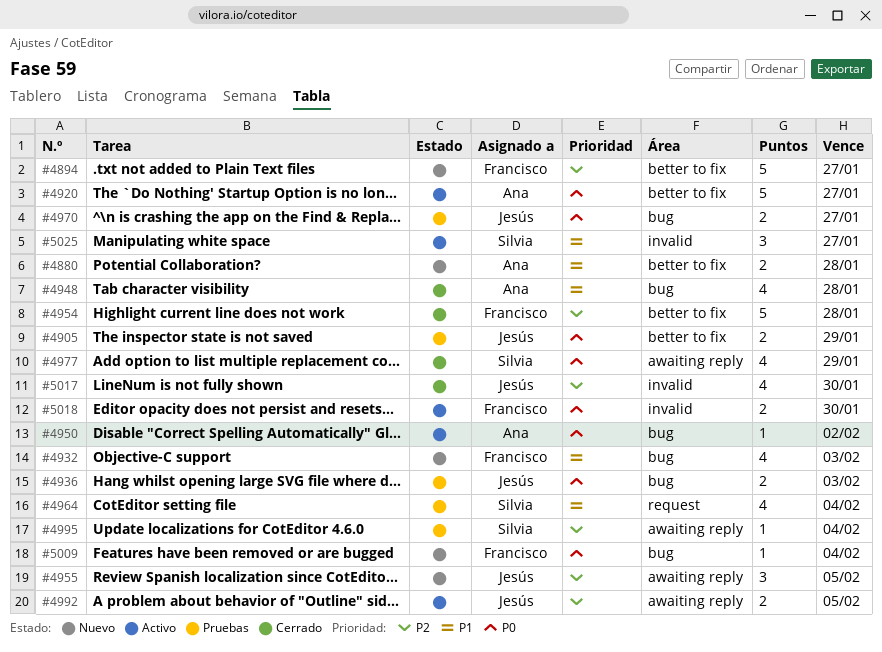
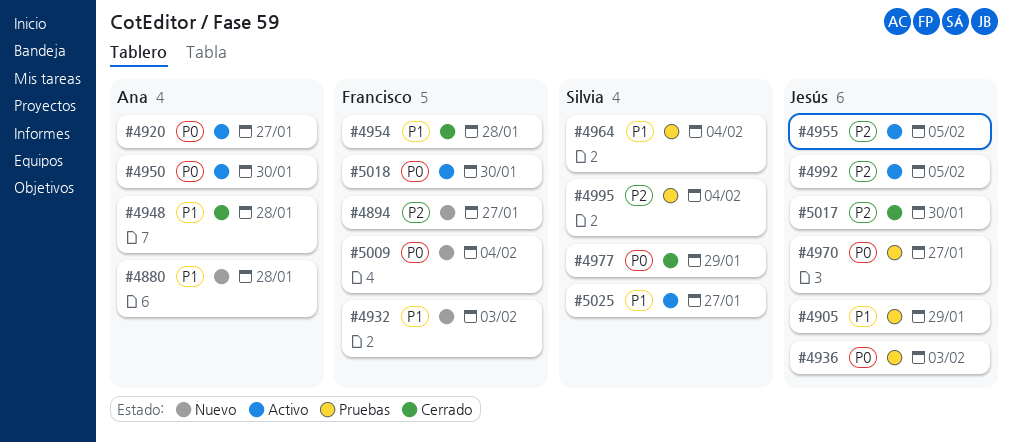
#4905, priority: P0 -> P1
#4950, due: Feb 2 -> Jan 30
#4954, priority: P2 -> P1
#4955, status: Nuevo -> Activo

